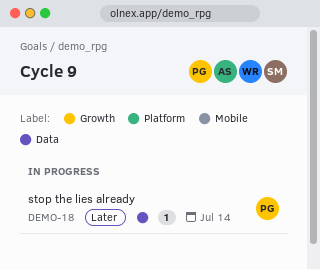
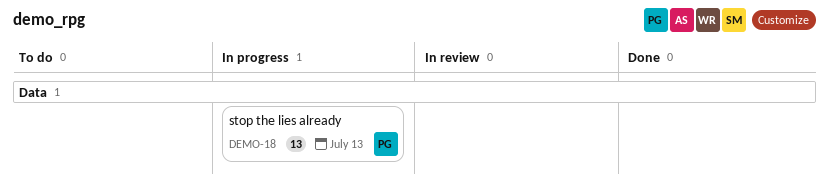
DEMO-18, estimate: 1 -> 13
DEMO-18, due: Jul 14 -> Jul 13

